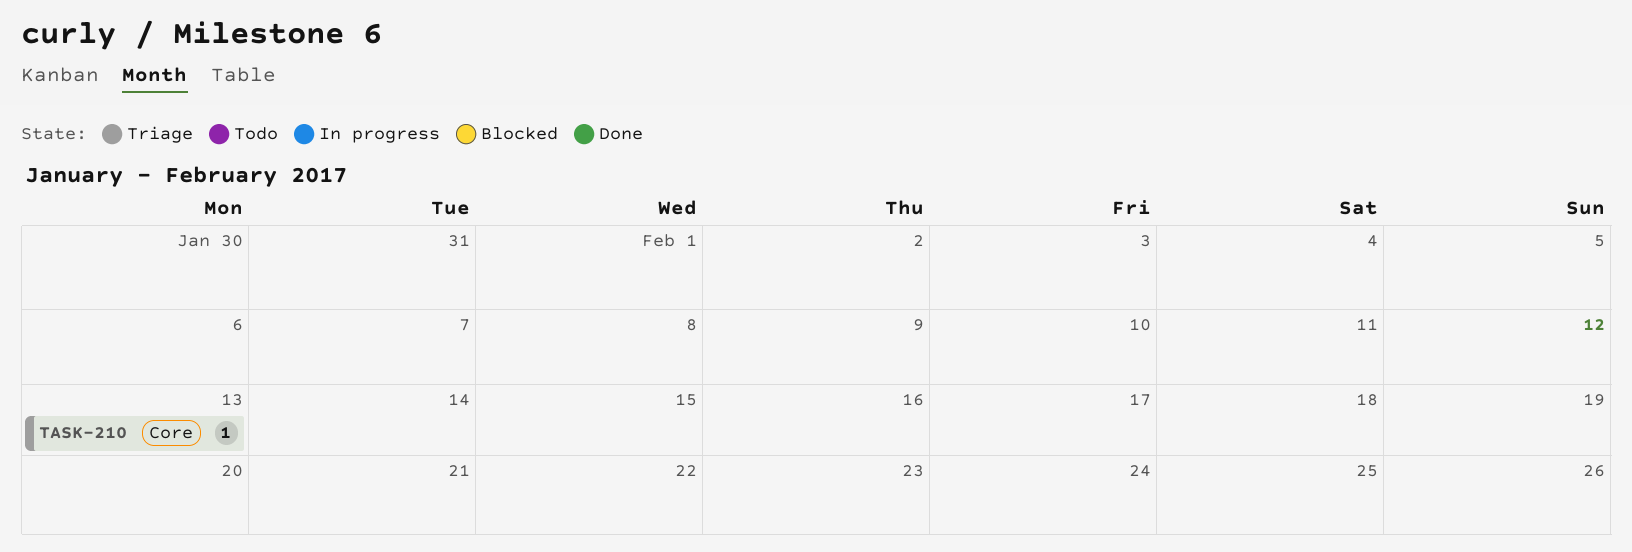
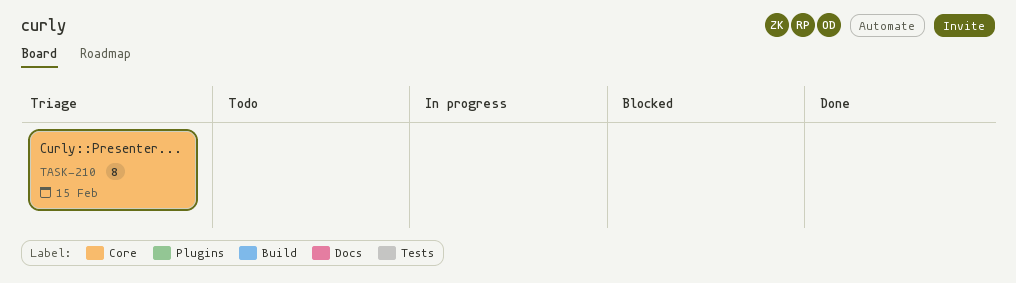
TASK-210, estimate: 1 -> 8
TASK-210, due: Feb 13 -> Feb 15

